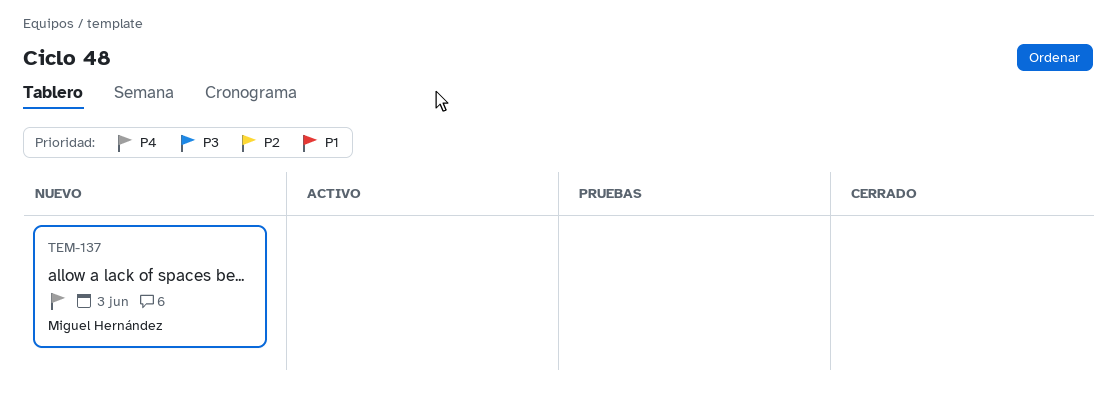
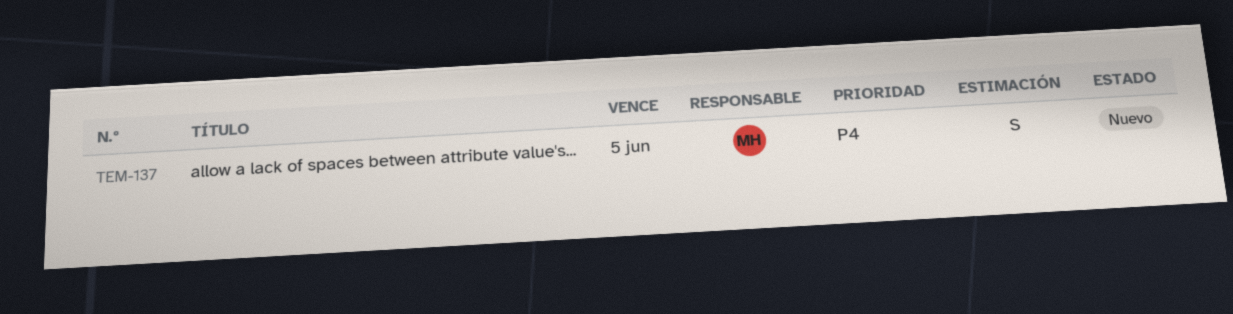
TEM-137, due: Jun 3 -> Jun 5

